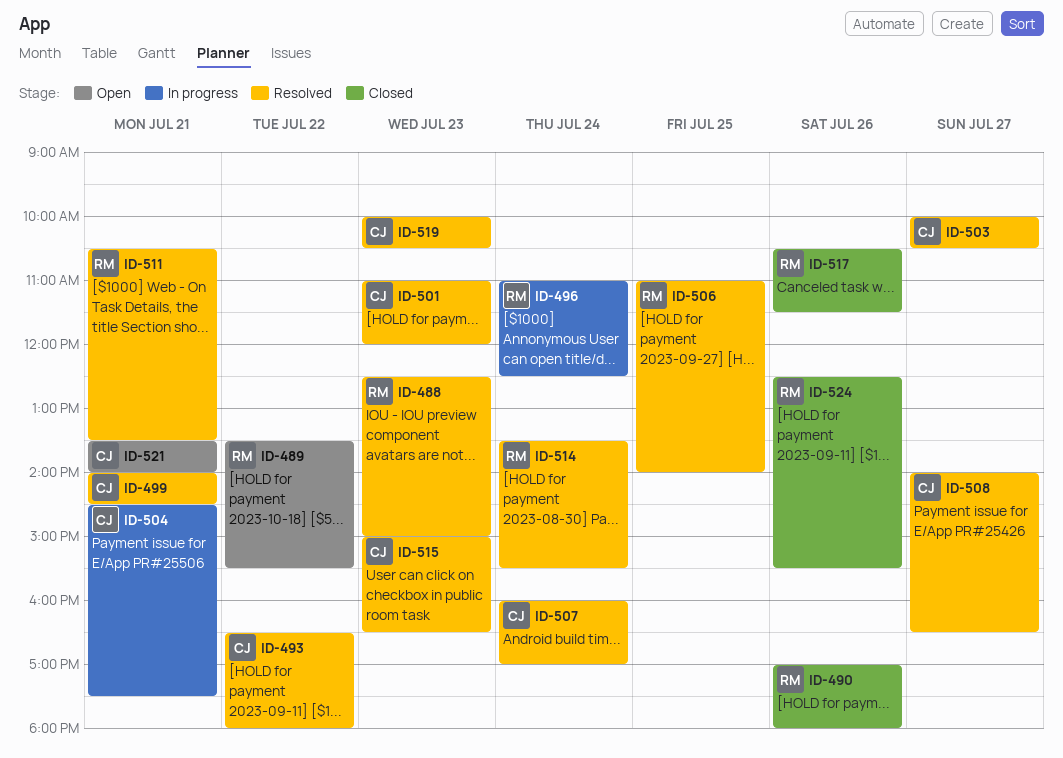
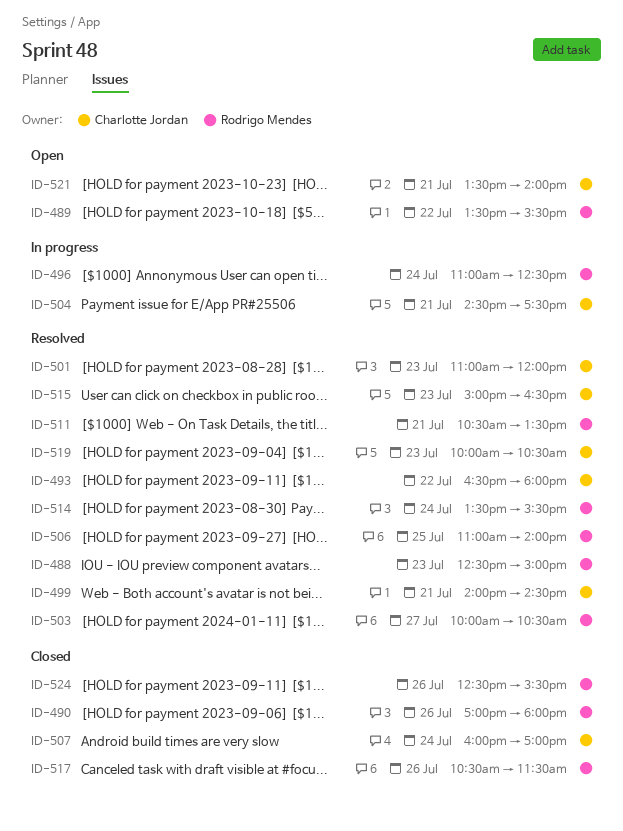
ID-503, owner: Charlotte Jordan -> Rodrigo Mendes
ID-507, status: Resolved -> Closed
ID-508: present -> none

